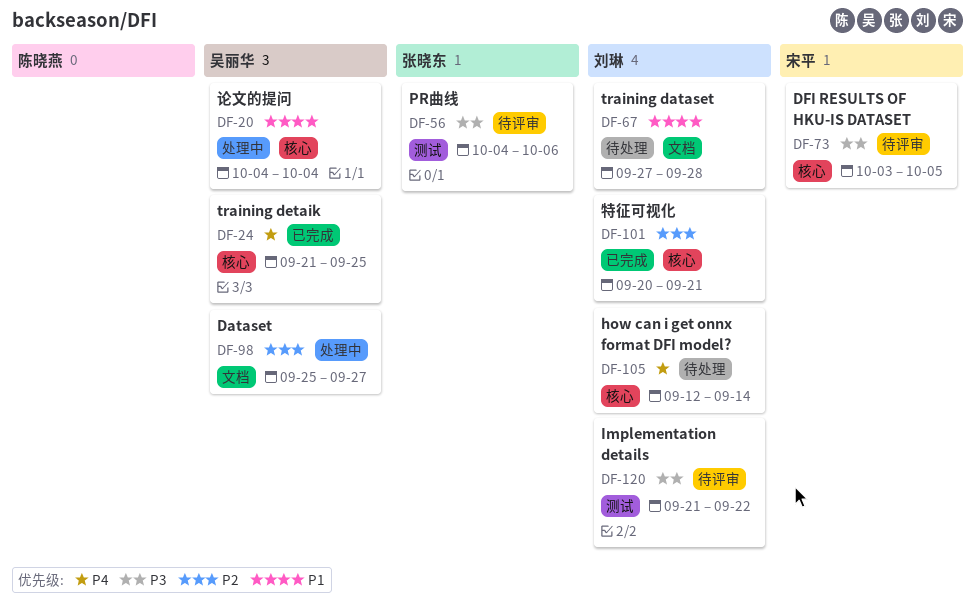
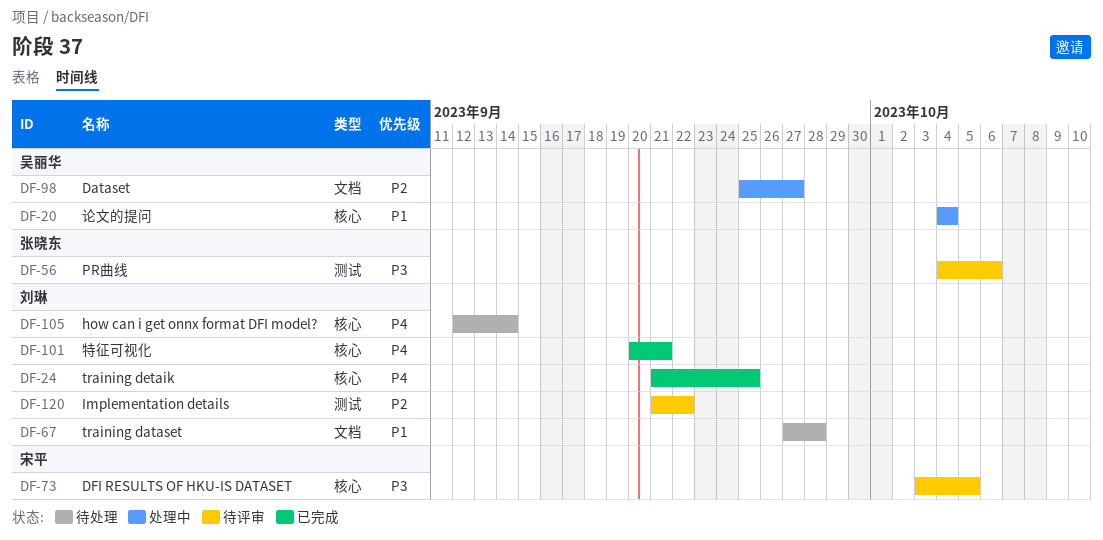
DF-24, owner: 吴丽华 -> 刘琳
DF-101, priority: P2 -> P4
DF-120, priority: P3 -> P2

